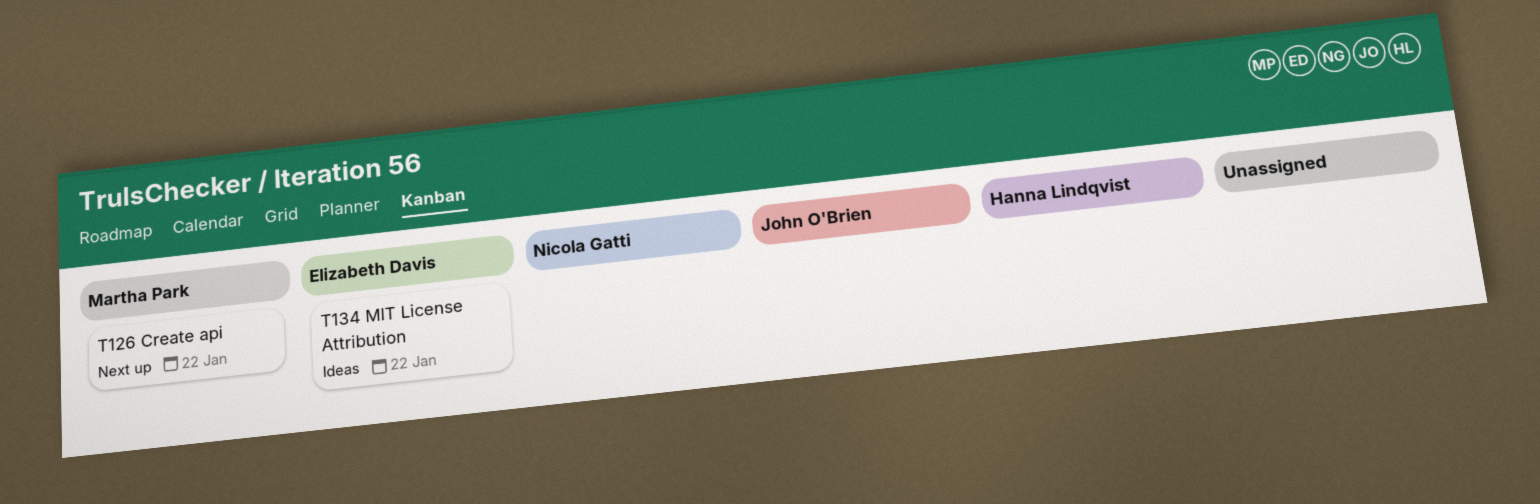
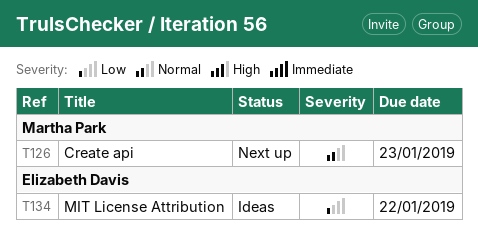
T126, due: Jan 22 -> Jan 23

